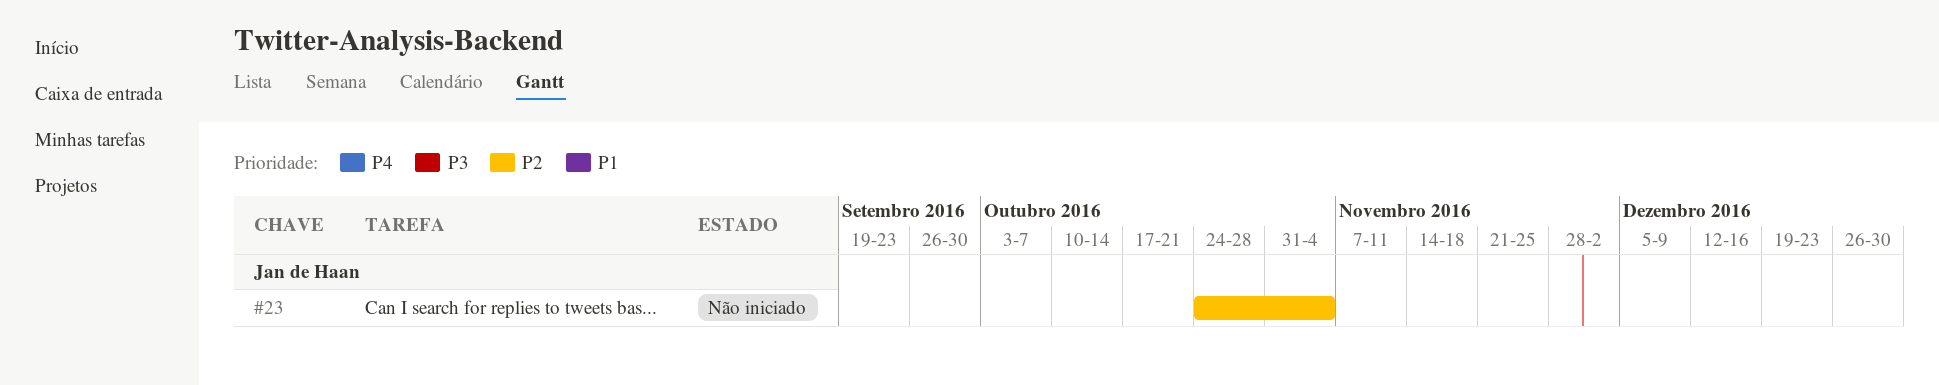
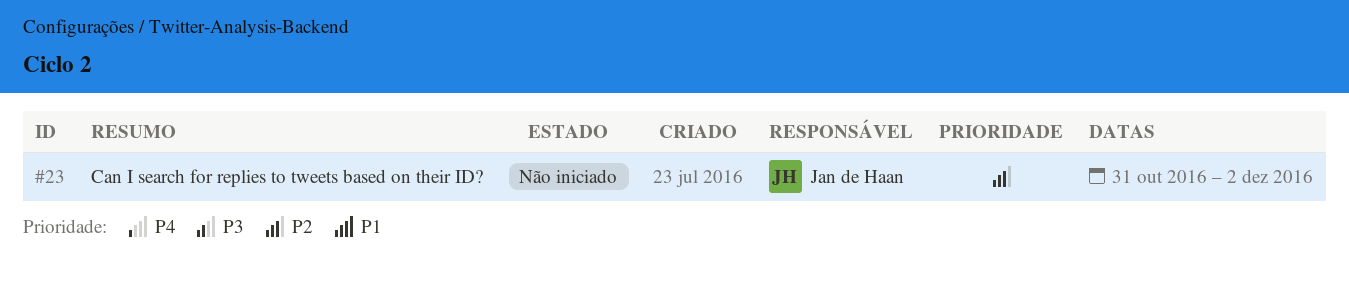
#23, start: Oct 24 -> Oct 31
#23, due: Nov 4 -> Dec 2

